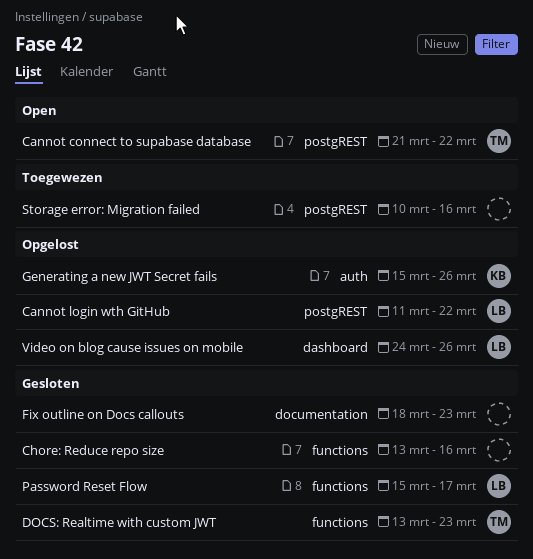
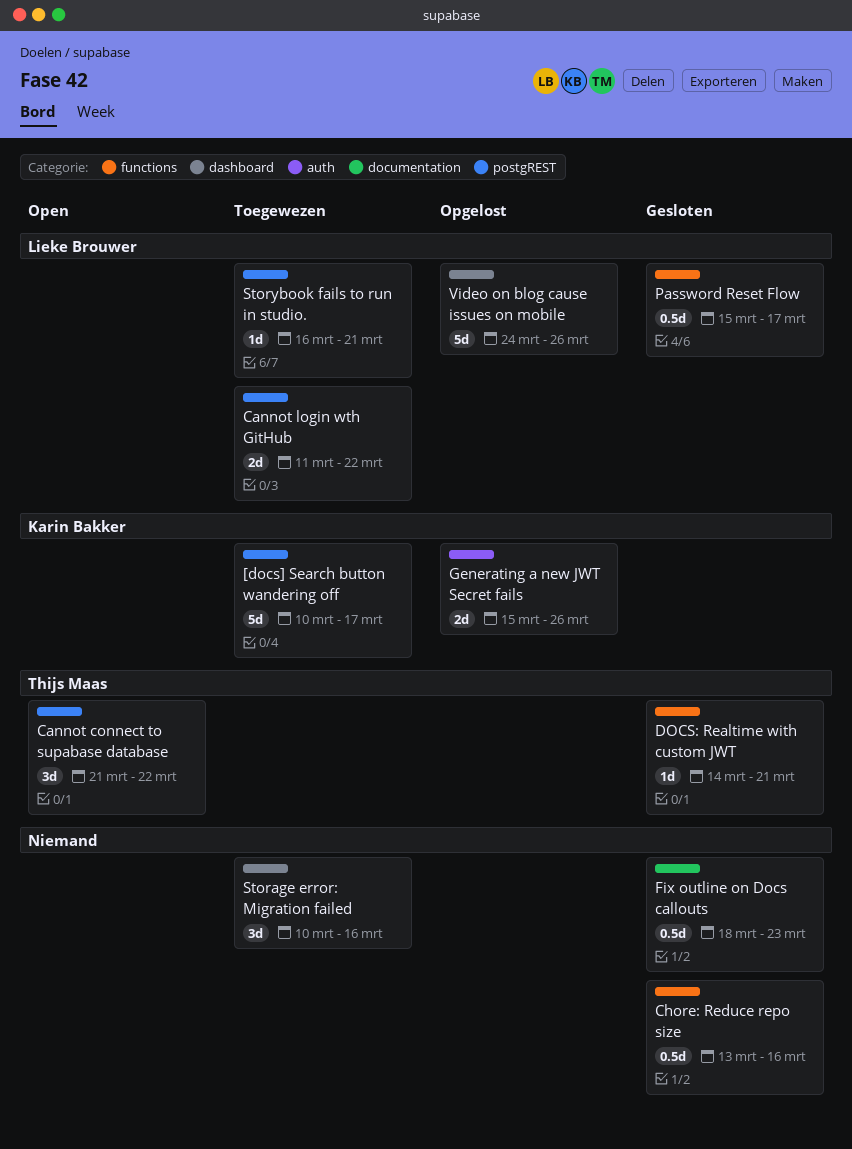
[docs] Search button wandering off: none -> present
Cannot login wth GitHub, status: Opgelost -> Toegewezen
DOCS: Realtime with custom JWT, start: Mar 13 -> Mar 14
DOCS: Realtime with custom JWT, due: Mar 23 -> Mar 21
Storage error: Migration failed, label: postgREST -> dashboard
Storybook fails to run in studio.: none -> present

